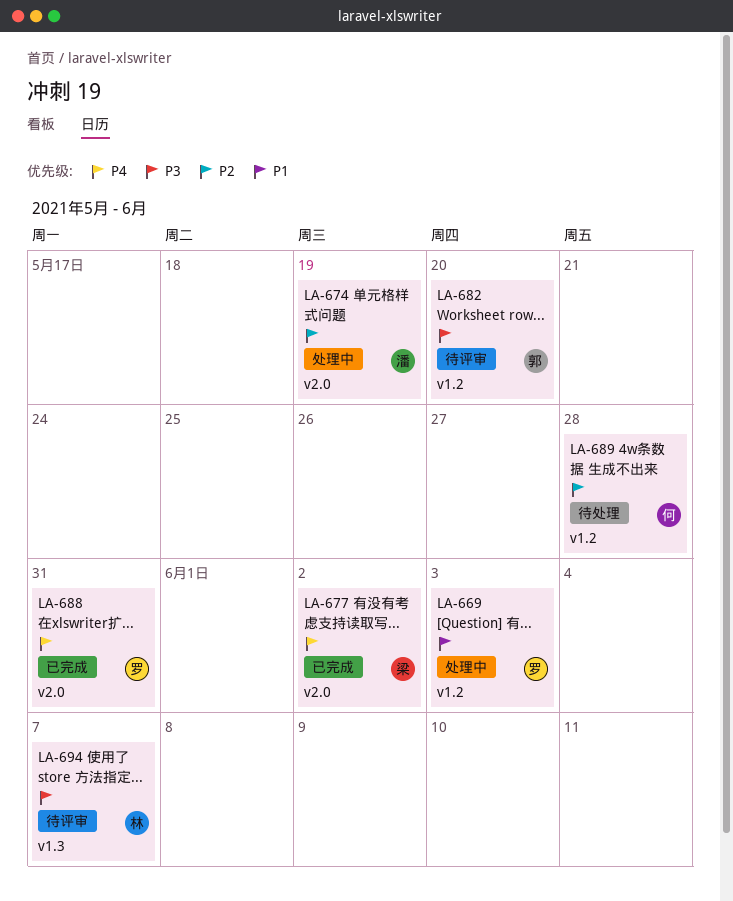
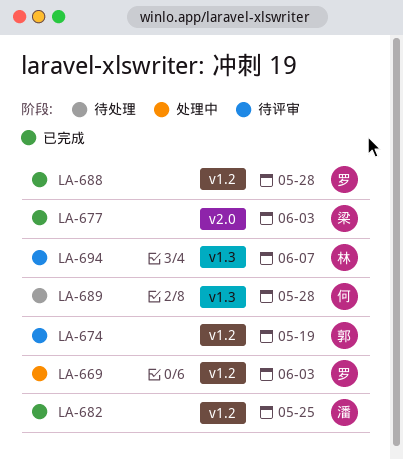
LA-674, status: 处理中 -> 待评审
LA-674, owner: 潘 -> 郭
LA-674, label: v2.0 -> v1.2
LA-677, due: Jun 2 -> Jun 3
LA-682, status: 待评审 -> 已完成
LA-682, owner: 郭 -> 潘
LA-682, due: May 20 -> May 25
LA-688, label: v2.0 -> v1.2
LA-688, due: May 31 -> May 28
LA-689, label: v1.2 -> v1.3

